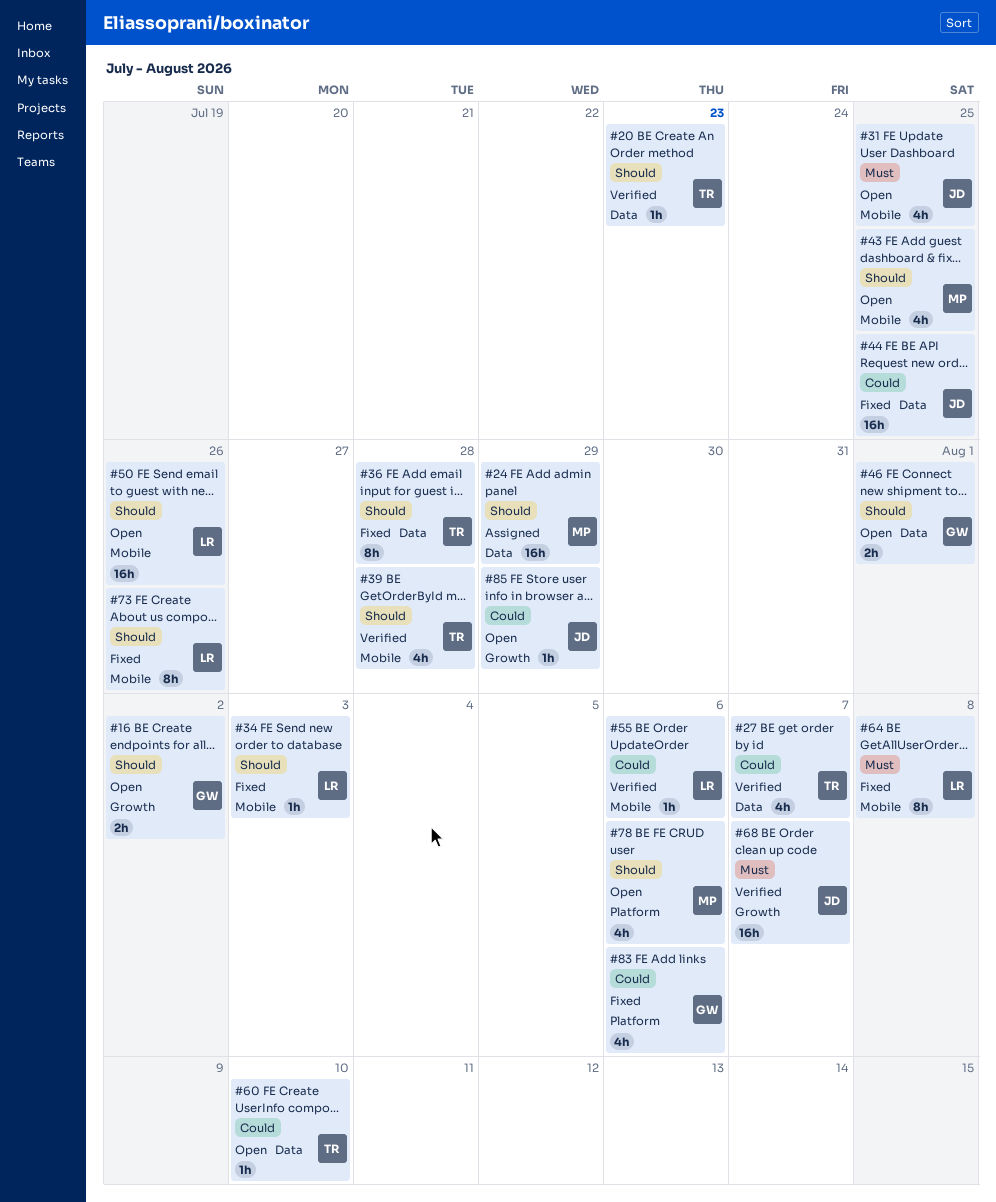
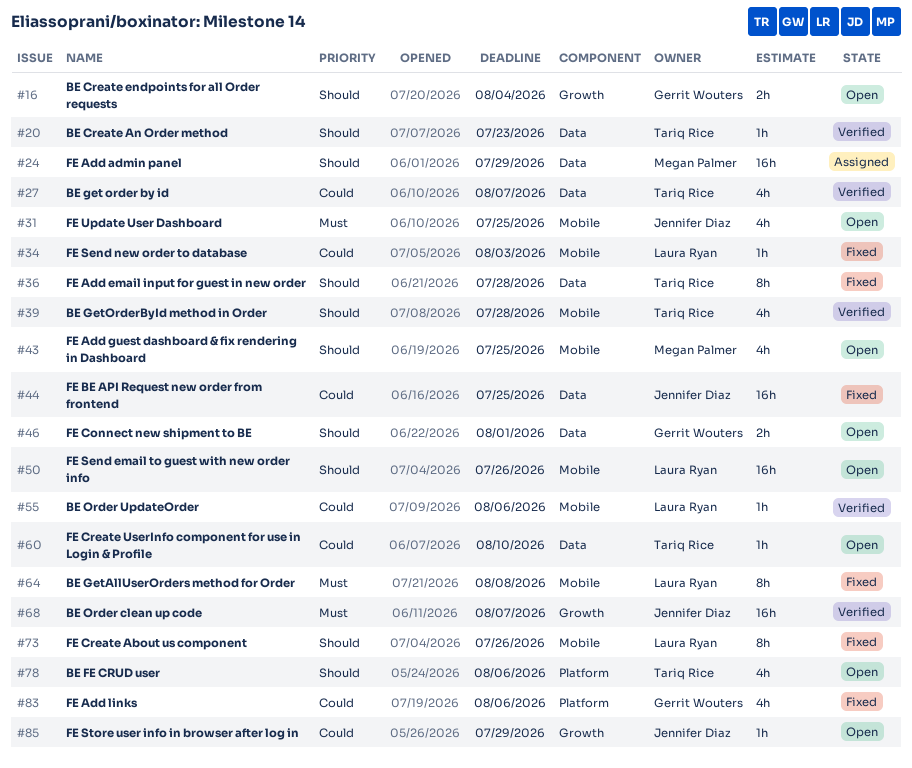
#16, due: Aug 2 -> Aug 4
#34, priority: Should -> Could
#78, owner: Megan Palmer -> Tariq Rice

